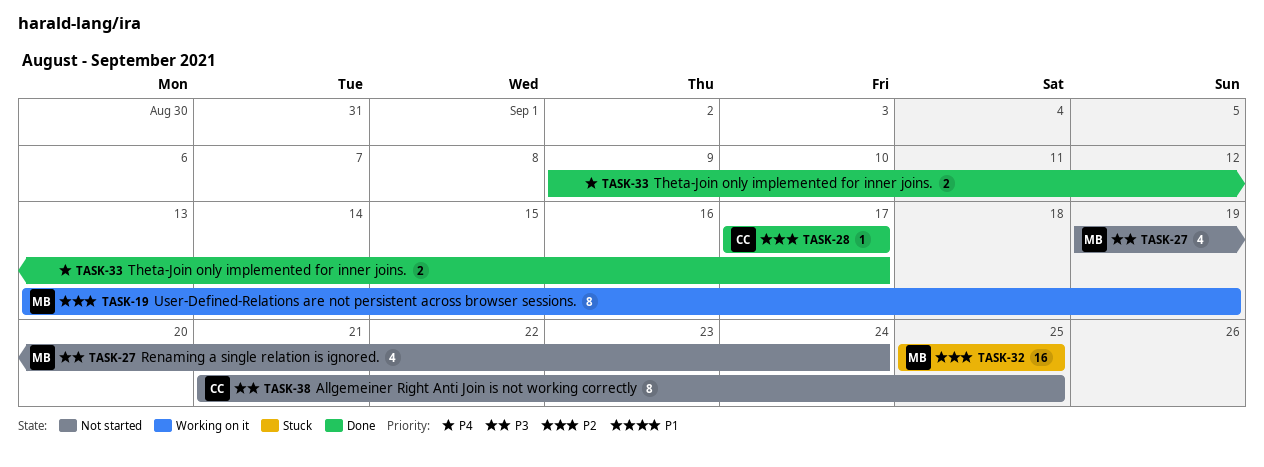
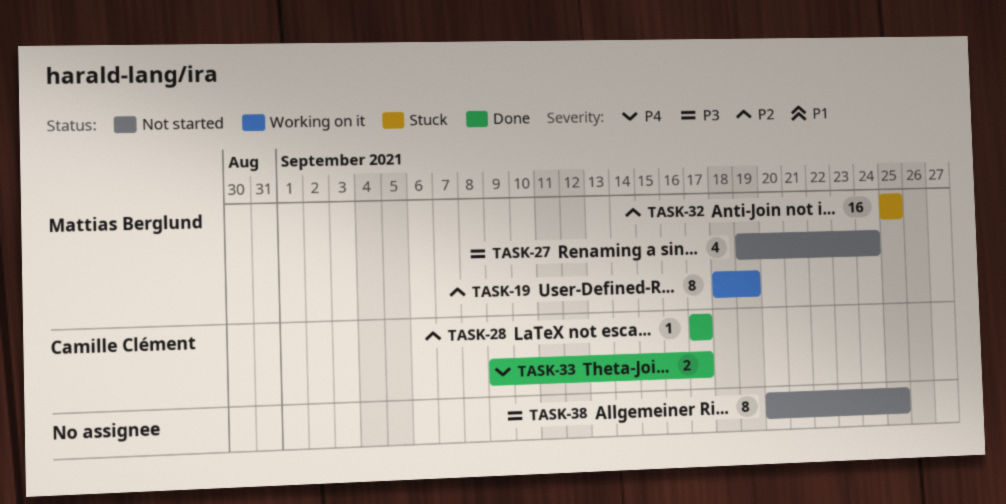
TASK-19, start: Sep 13 -> Sep 18
TASK-33, owner: none -> Camille Clément
TASK-38, owner: Camille Clément -> none
TASK-38, start: Sep 21 -> Sep 20

